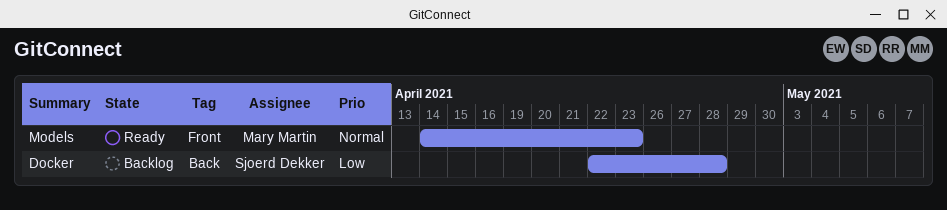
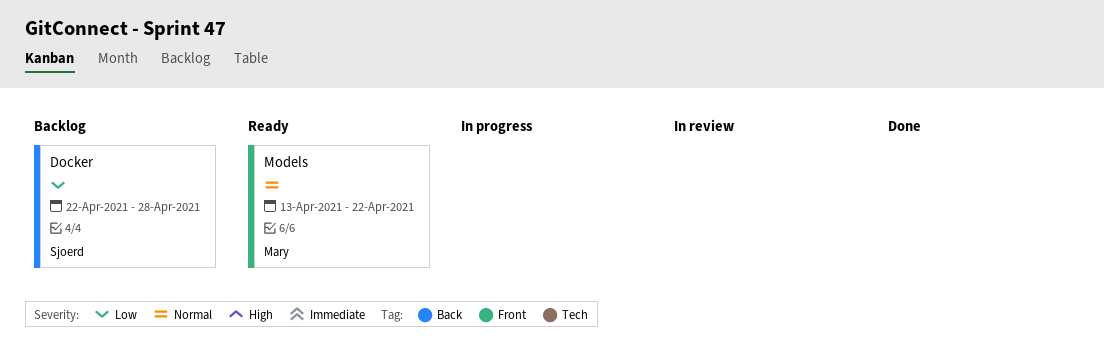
Models, start: Apr 14 -> Apr 13
Models, due: Apr 23 -> Apr 22

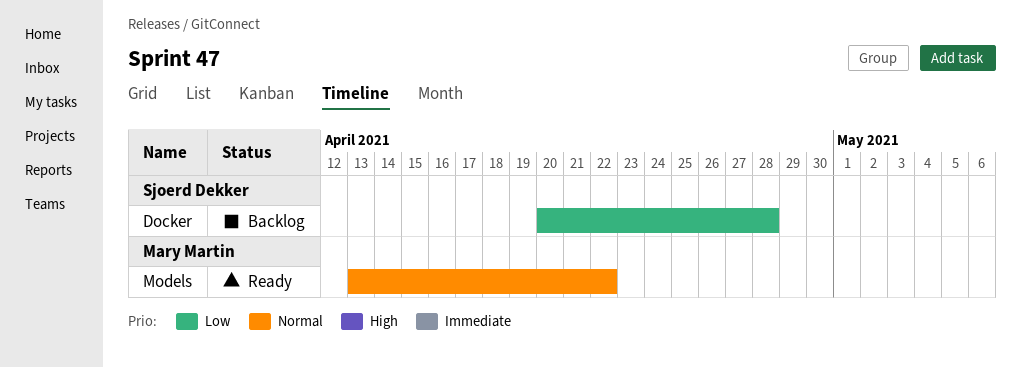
Docker, start: Apr 22 -> Apr 20

